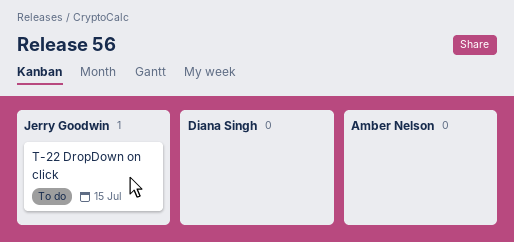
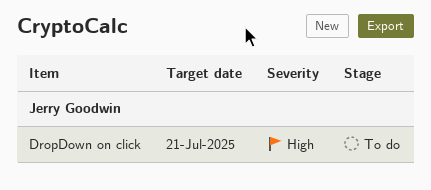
DropDown on click, due: Jul 15 -> Jul 21

